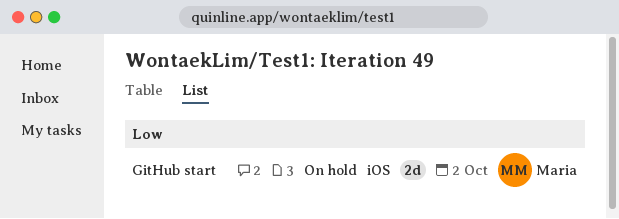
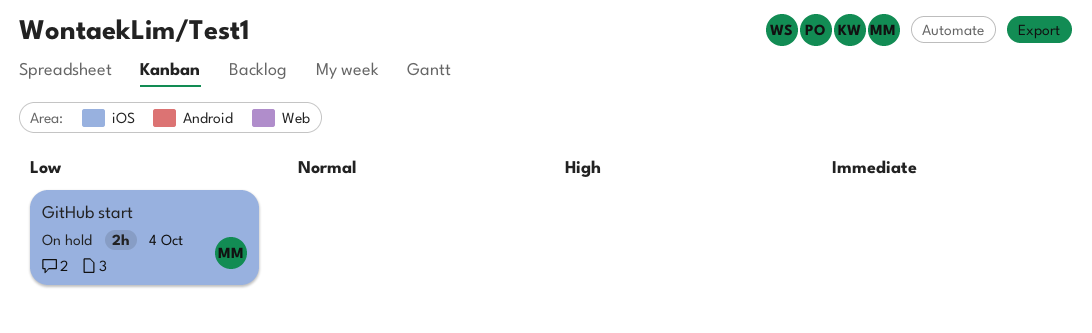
GitHub start, estimate: 2d -> 2h
GitHub start, due: Oct 2 -> Oct 4

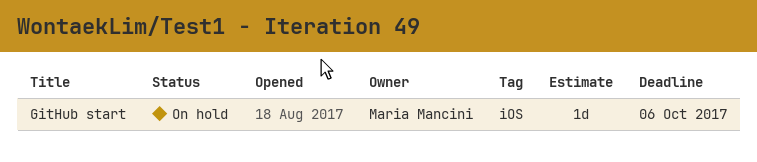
GitHub start, estimate: 2h -> 1d
GitHub start, due: Oct 4 -> Oct 6

